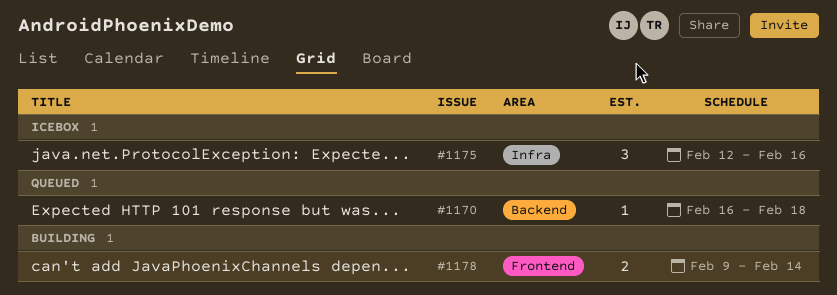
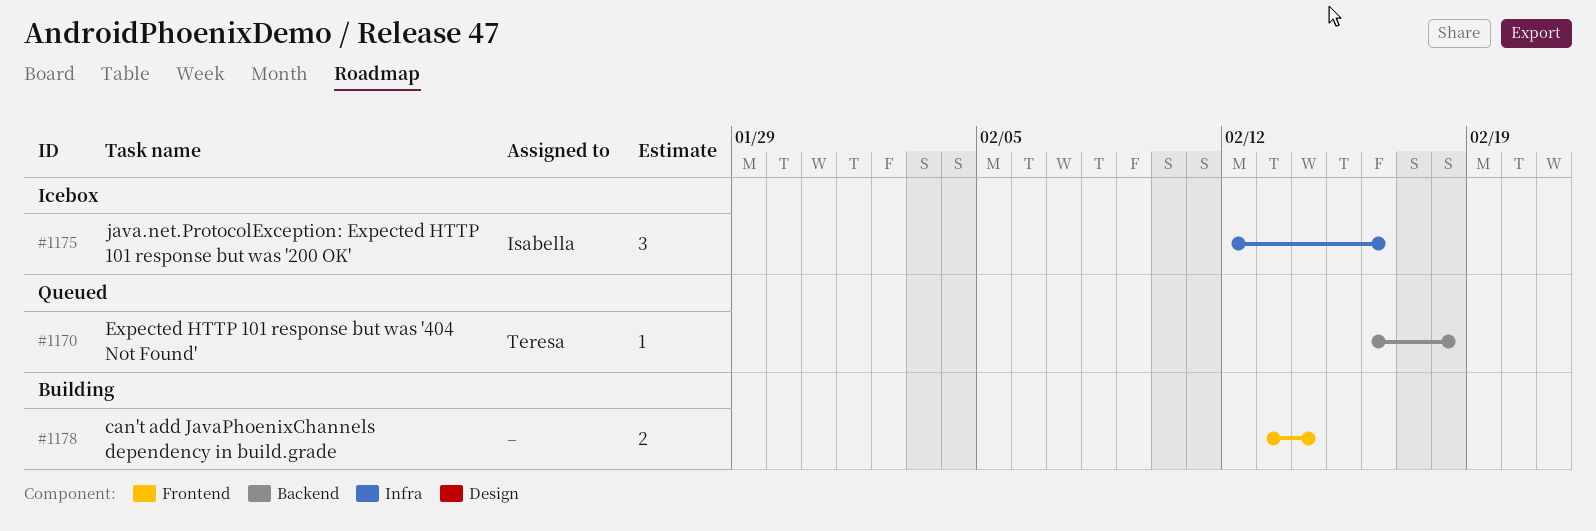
#1178, start: Feb 9 -> Feb 13

